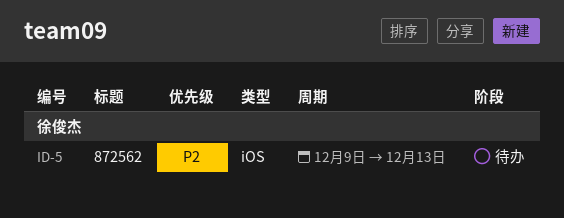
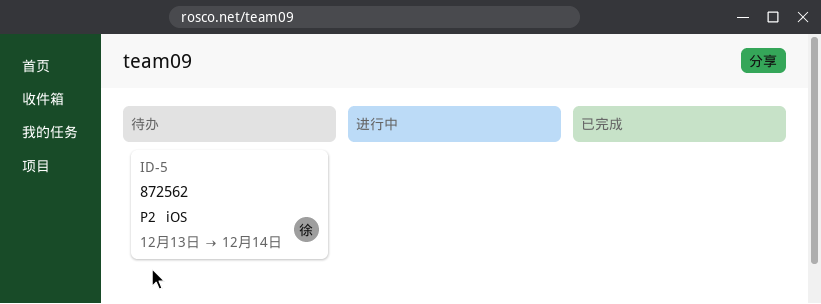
ID-5, start: Dec 9 -> Dec 13
ID-5, due: Dec 13 -> Dec 14

